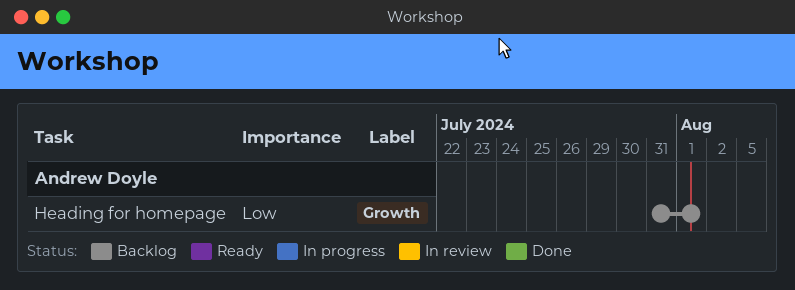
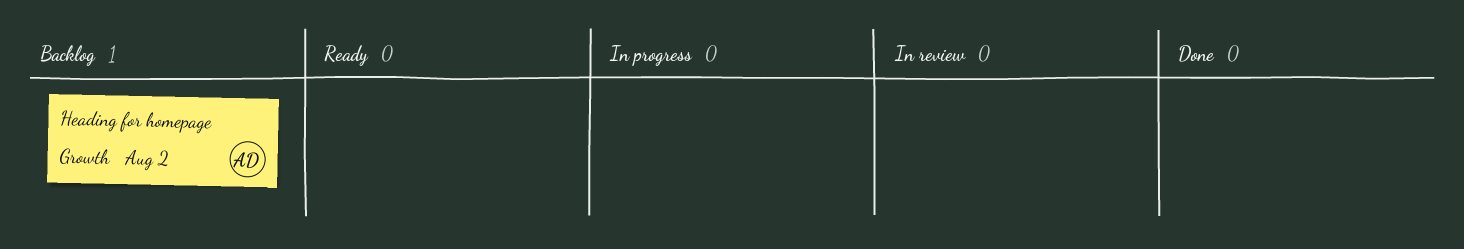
Heading for homepage, due: Aug 1 -> Aug 2

